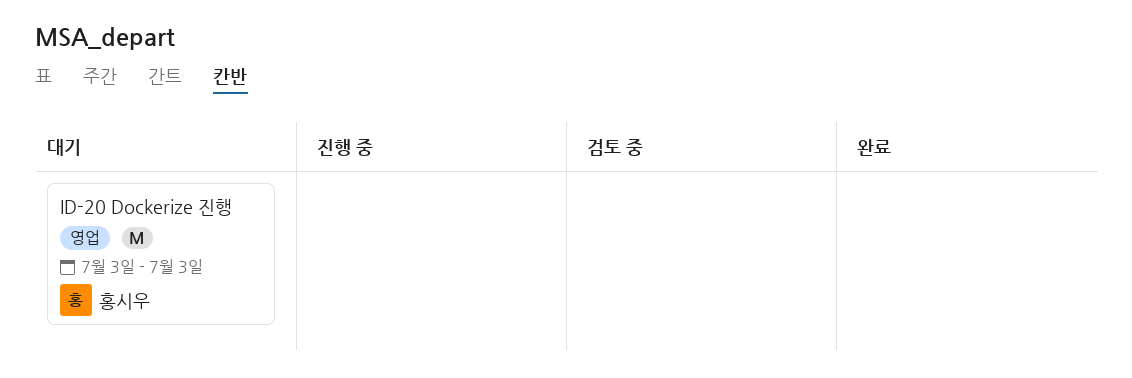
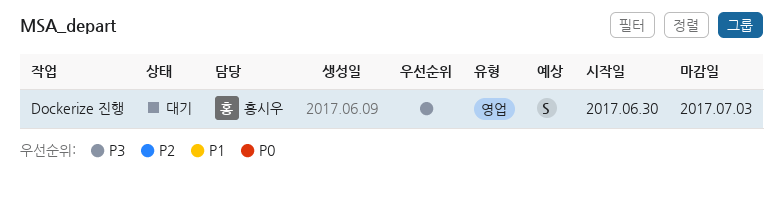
Dockerize 진행, estimate: M -> S
Dockerize 진행, start: Jul 3 -> Jun 30

